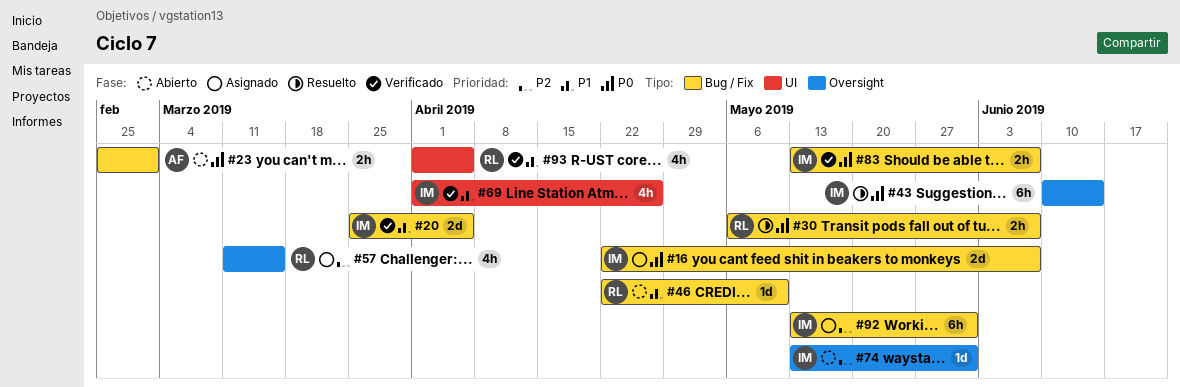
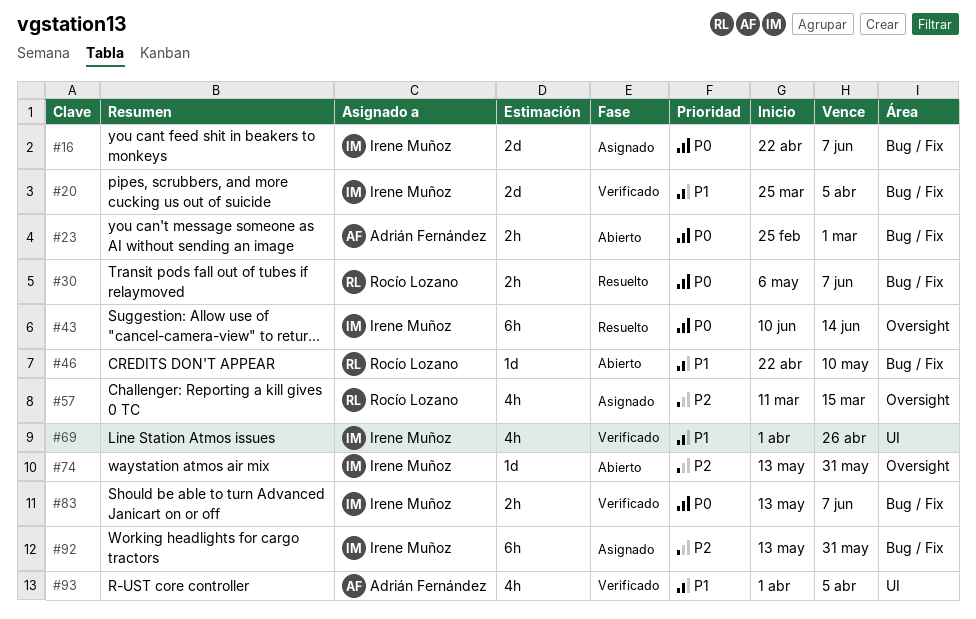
#93, owner: Rocío Lozano -> Adrián Fernández

